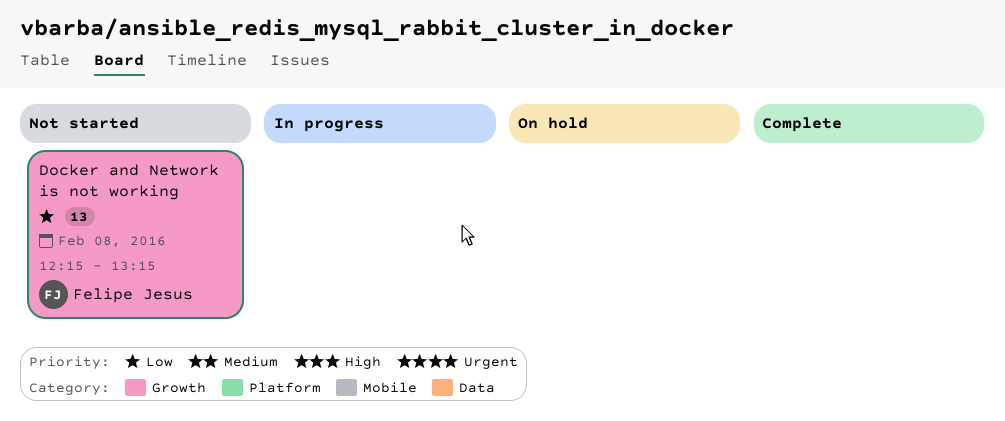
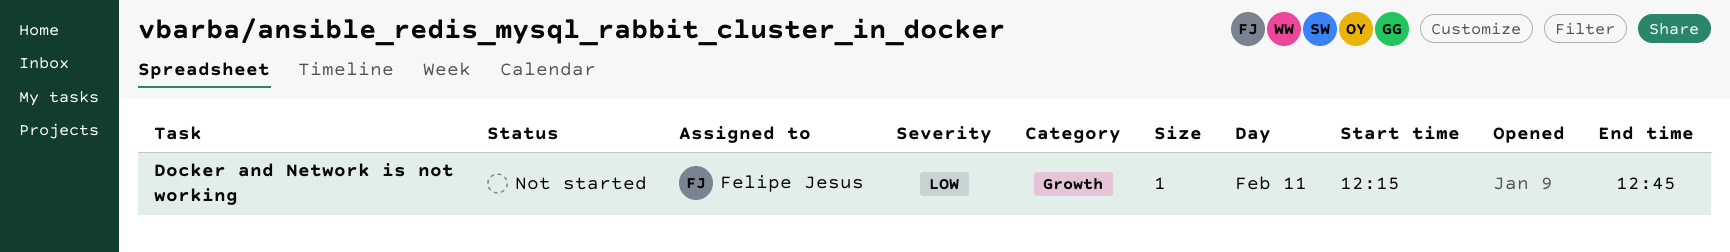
Docker and Network is not working, estimate: 13 -> 1
Docker and Network is not working, day: Feb 8 -> Feb 11
Docker and Network is not working, ends: 13:15 -> 12:45

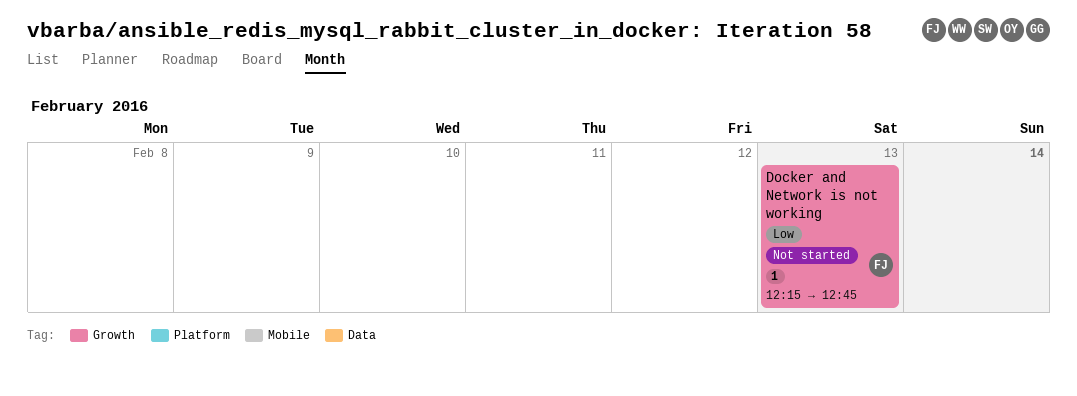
Docker and Network is not working, day: Feb 11 -> Feb 13

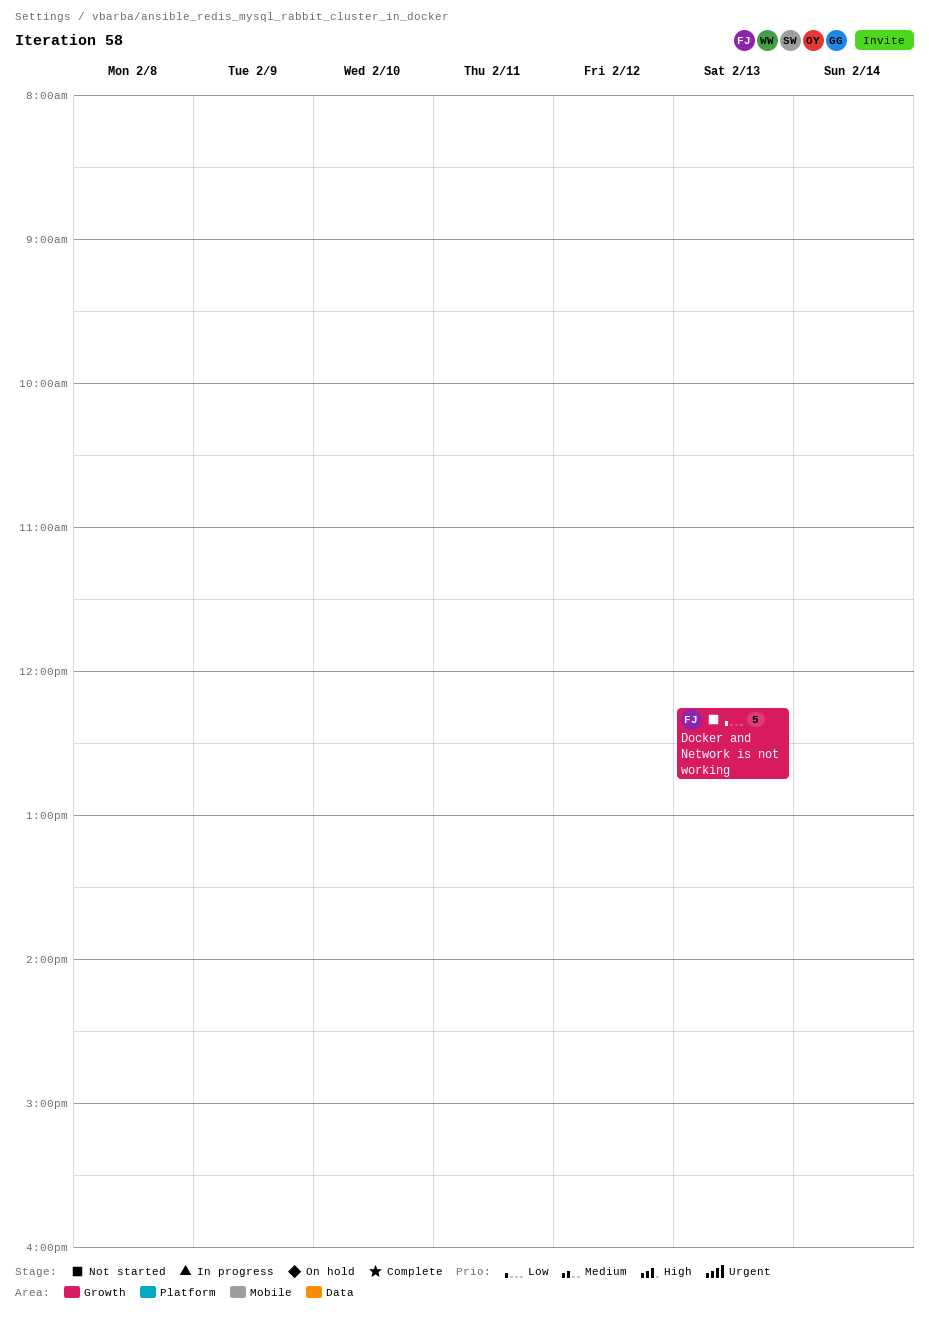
Docker and Network is not working, estimate: 1 -> 5

